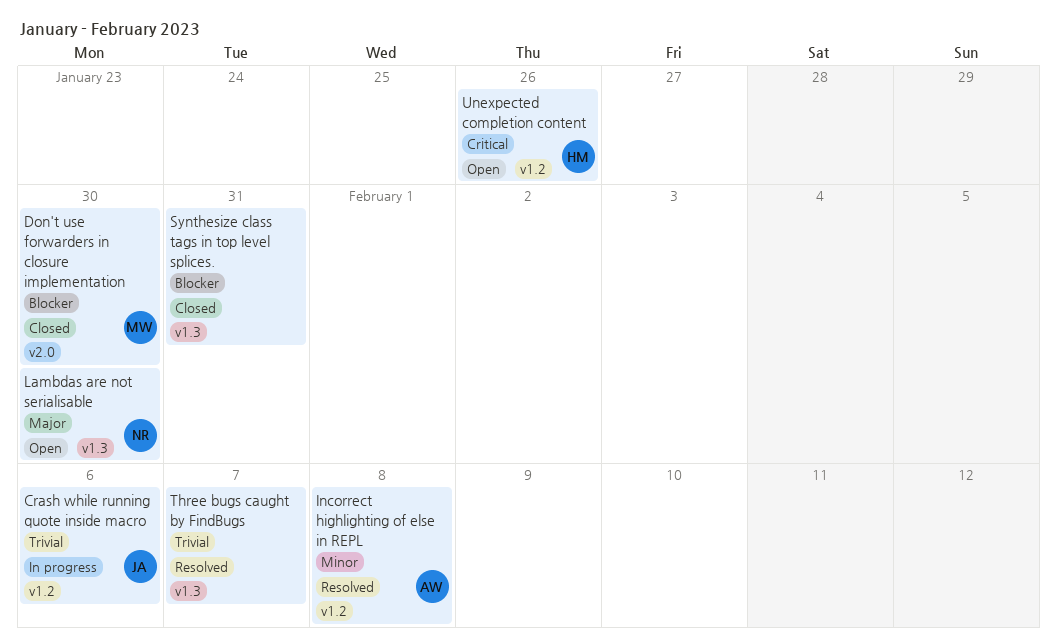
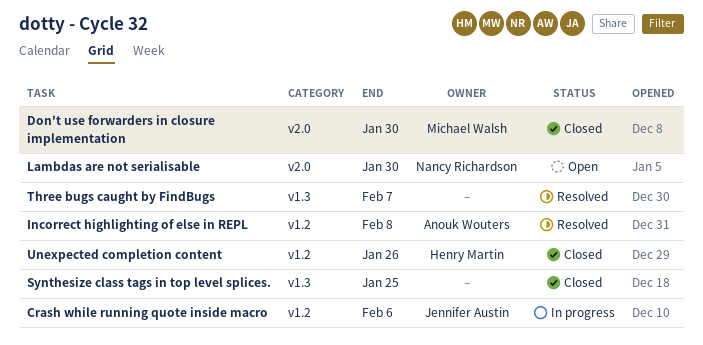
Lambdas are not serialisable, label: v1.3 -> v2.0
Synthesize class tags in top level splices., due: Jan 31 -> Jan 25
Unexpected completion content, status: Open -> Closed

